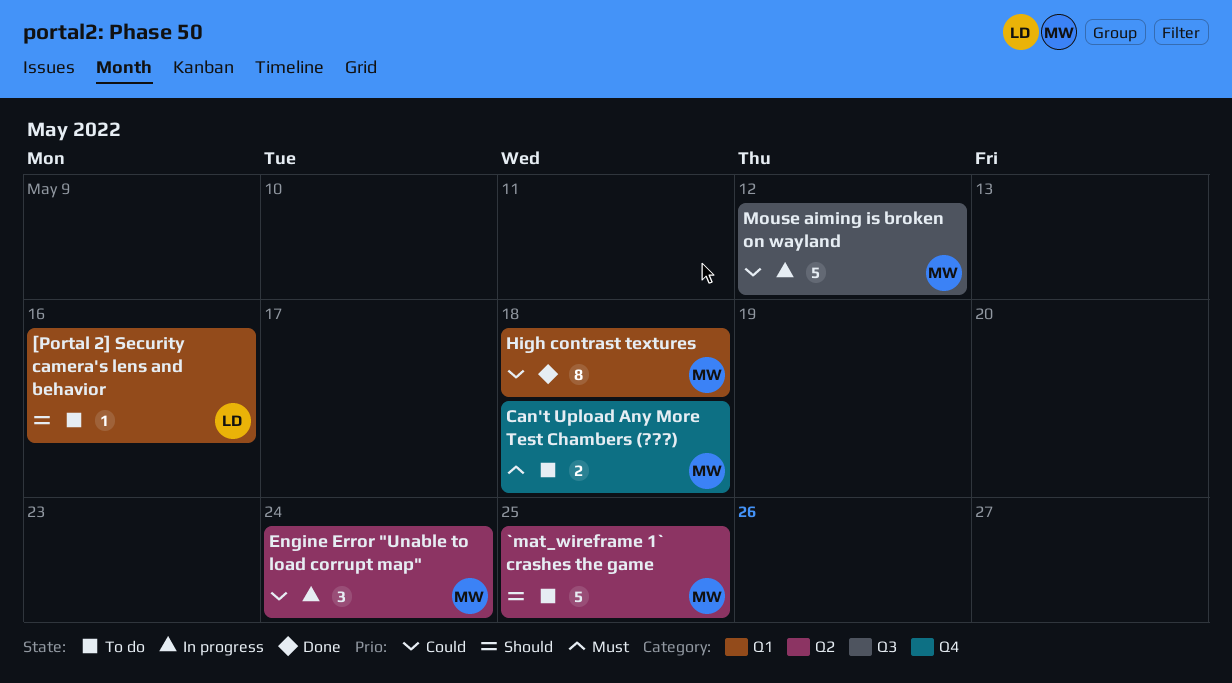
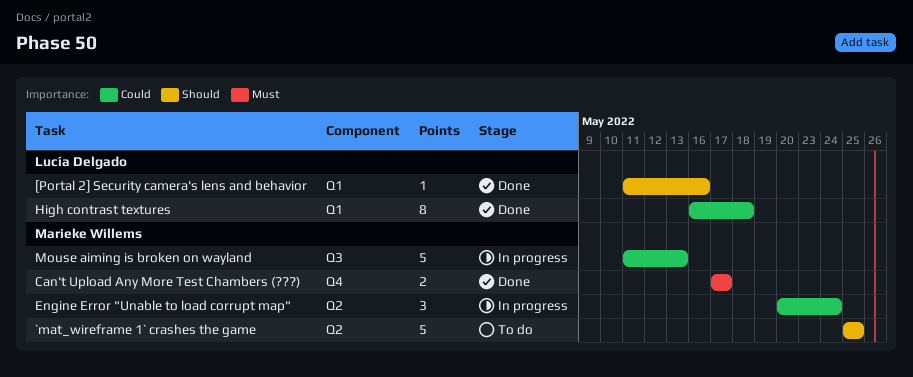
[Portal 2] Security camera's lens and behavior, status: To do -> Done
Can't Upload Any More Test Chambers (???), status: To do -> Done
Can't Upload Any More Test Chambers (???), due: May 18 -> May 17
High contrast textures, owner: Marieke Willems -> Lucía Delgado
Mouse aiming is broken on wayland, due: May 12 -> May 13

